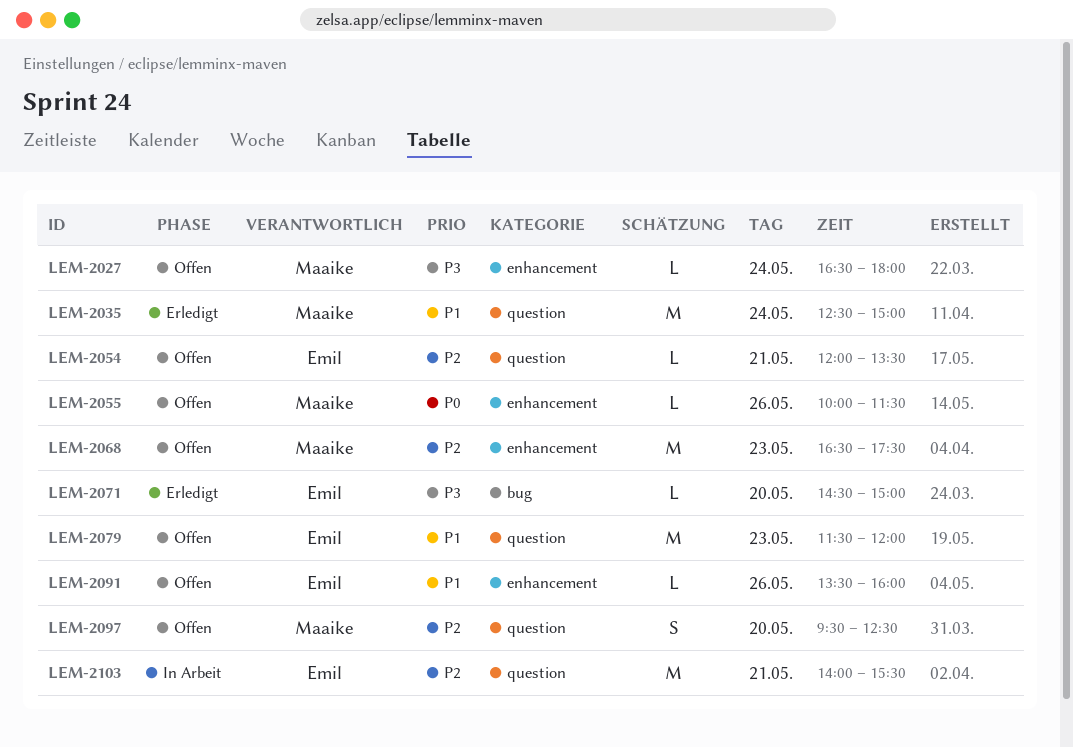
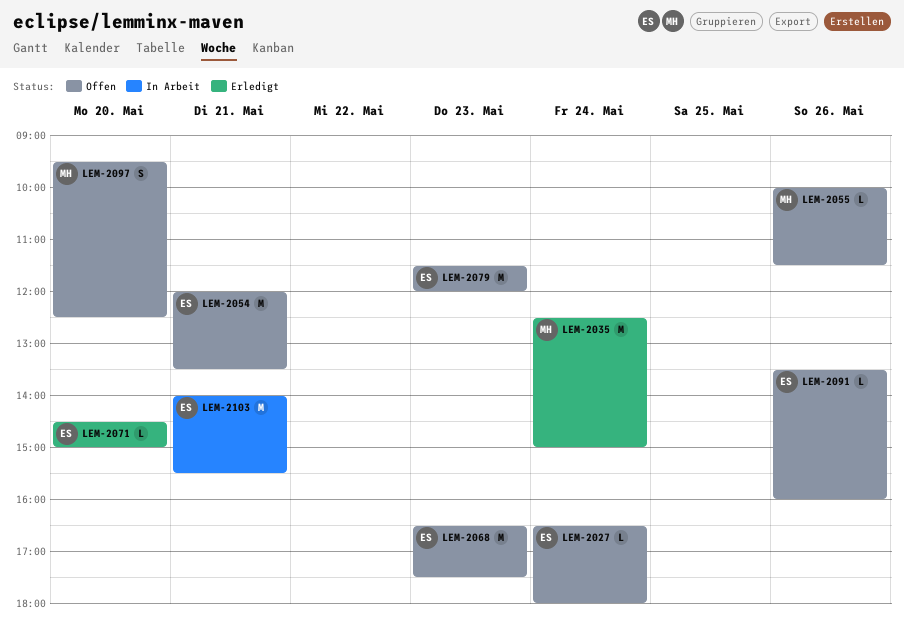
LEM-2027, owner: Maaike -> Emil
LEM-2054, estimate: L -> M
LEM-2068, owner: Maaike -> Emil

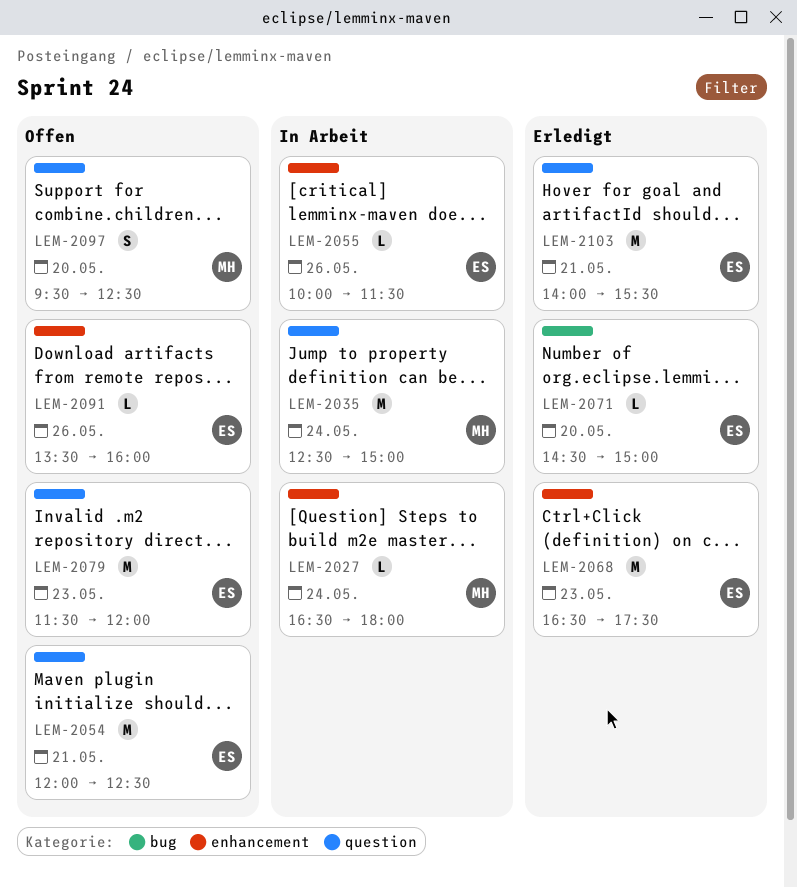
LEM-2027, status: Offen -> In Arbeit
LEM-2027, owner: ES -> MH
LEM-2035, status: Erledigt -> In Arbeit
LEM-2054, ends: 13:30 -> 12:30
LEM-2055, status: Offen -> In Arbeit
LEM-2055, owner: MH -> ES
LEM-2068, status: Offen -> Erledigt
LEM-2103, status: In Arbeit -> Erledigt

